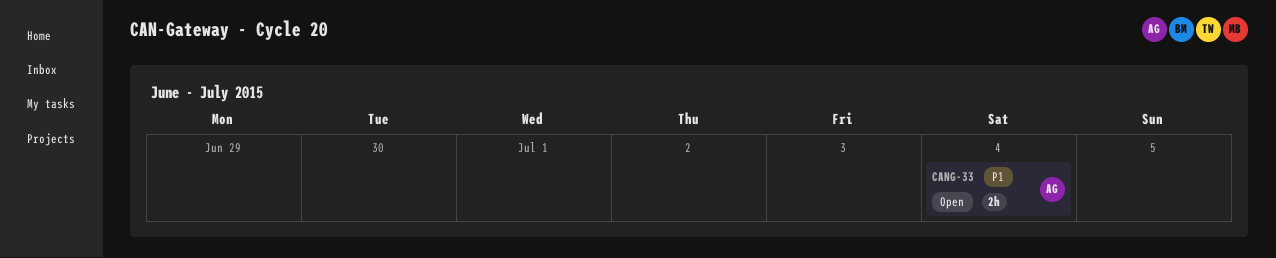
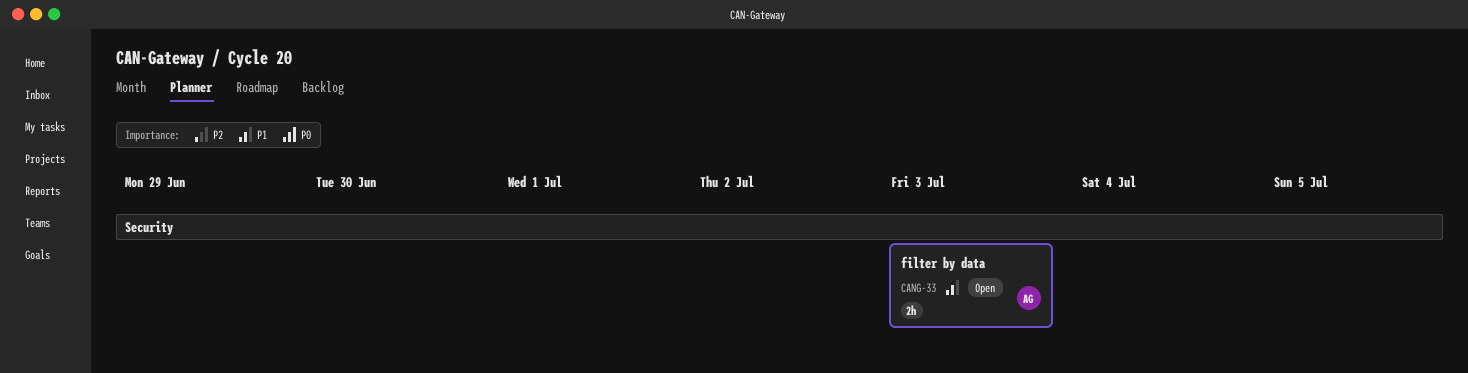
CANG-33, due: Jul 4 -> Jul 3

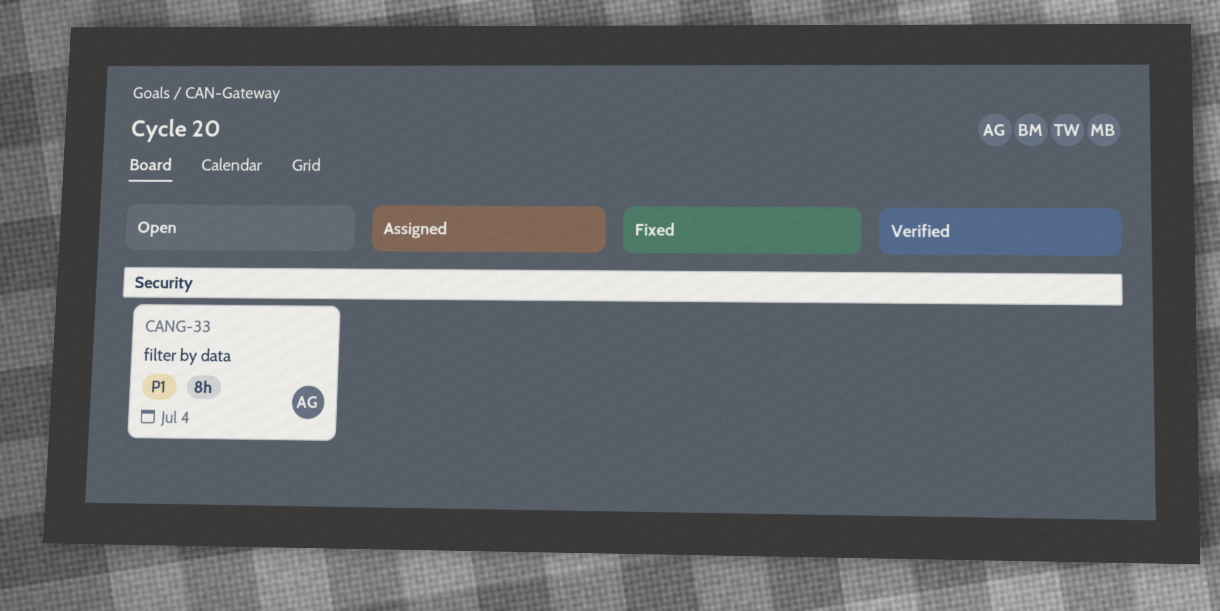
CANG-33, estimate: 2h -> 8h
CANG-33, due: Jul 3 -> Jul 4

